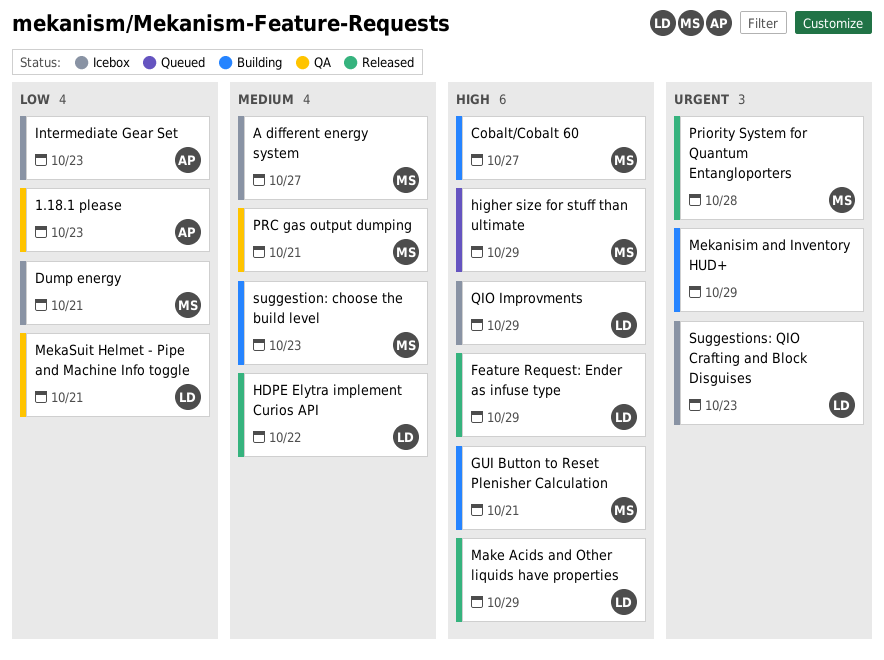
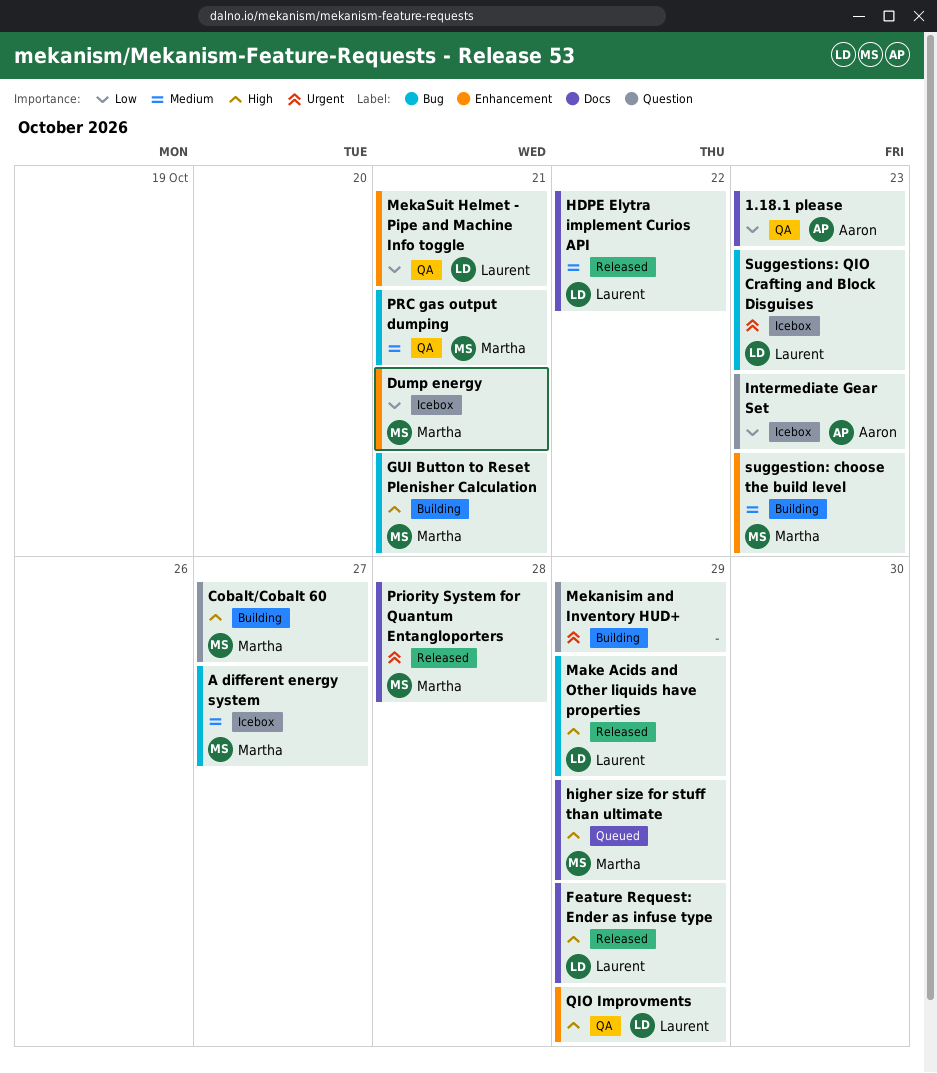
QIO Improvments, status: Icebox -> QA

